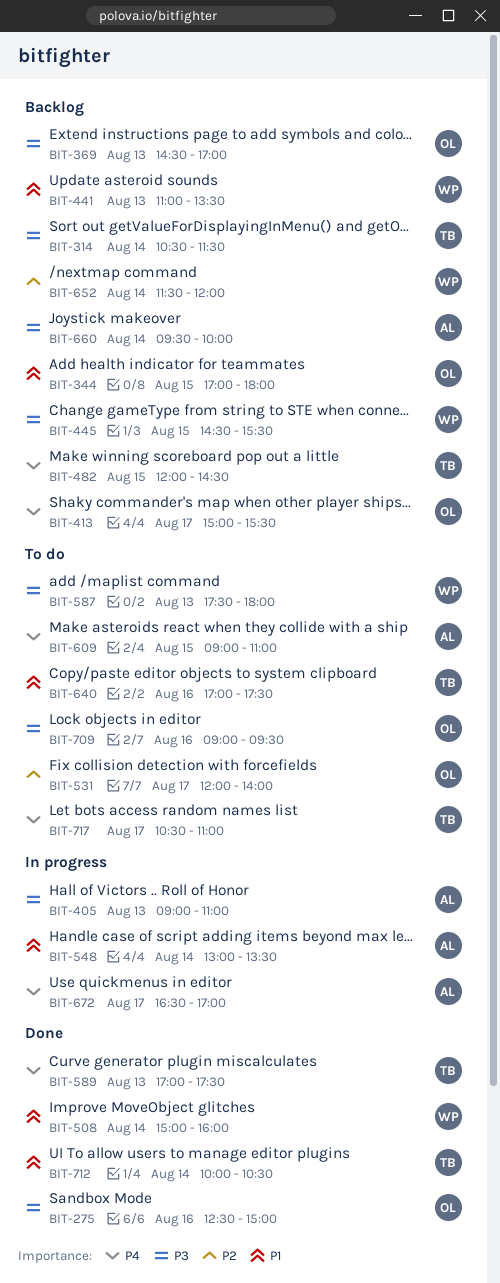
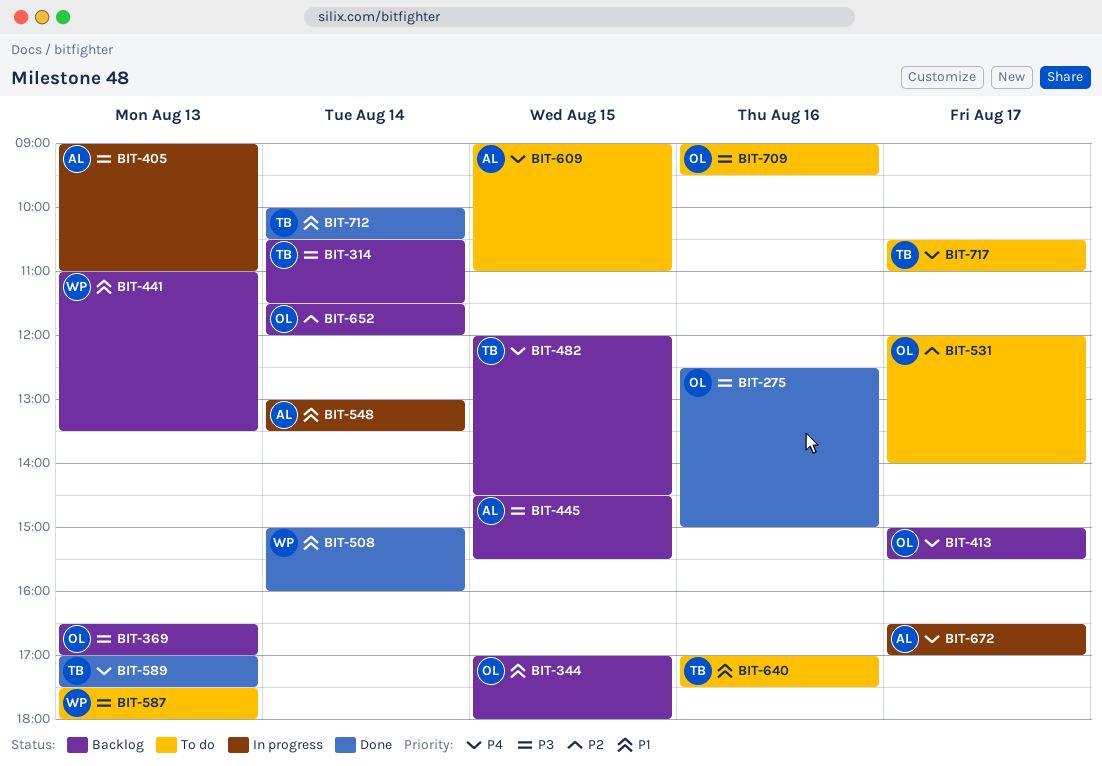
BIT-369, begins: 14:30 -> 16:30
BIT-445, owner: WP -> AL
BIT-652, owner: WP -> OL
BIT-660: present -> none

